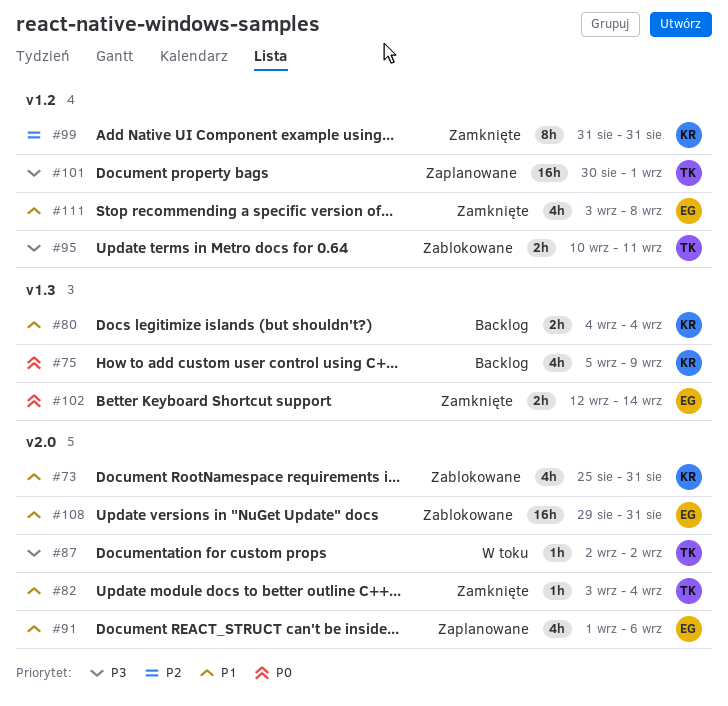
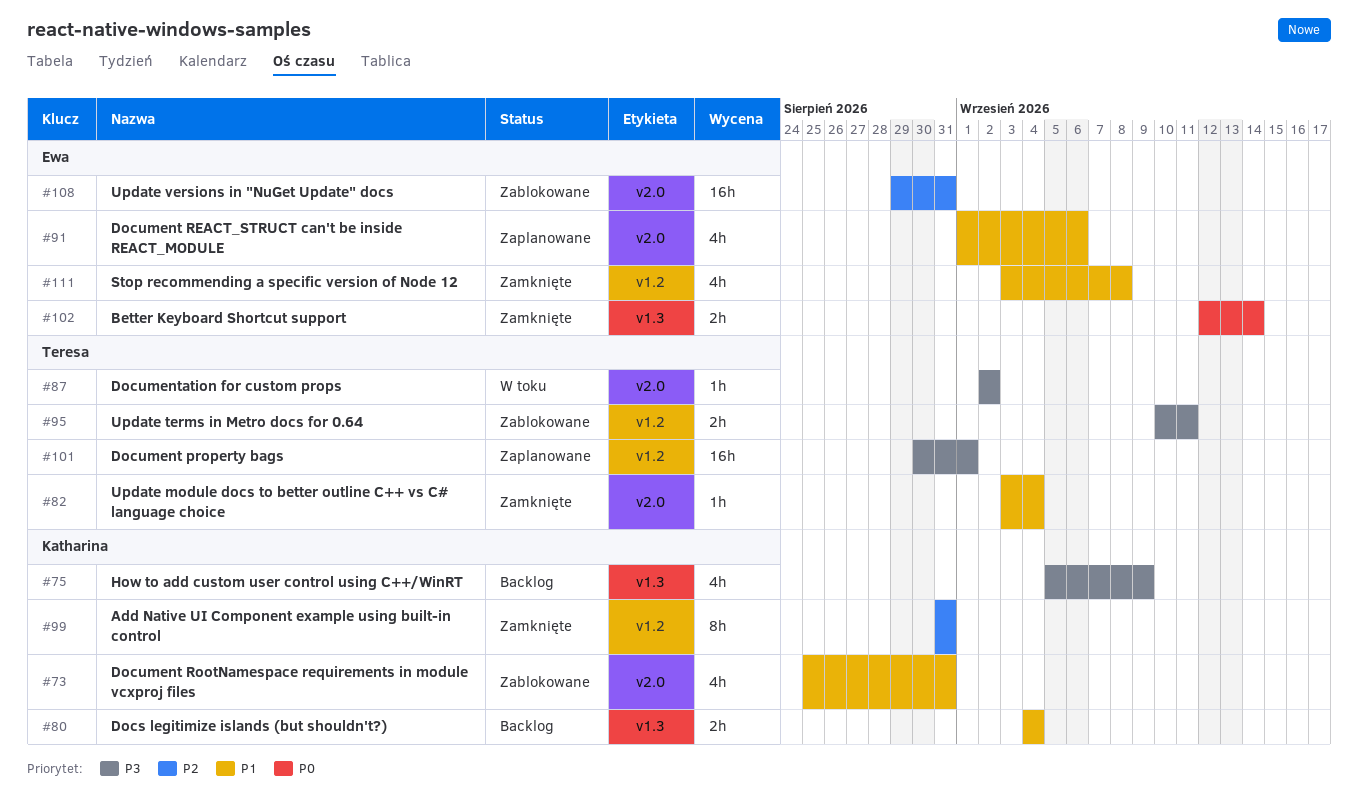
#75, priority: P0 -> P3
#108, priority: P1 -> P2

